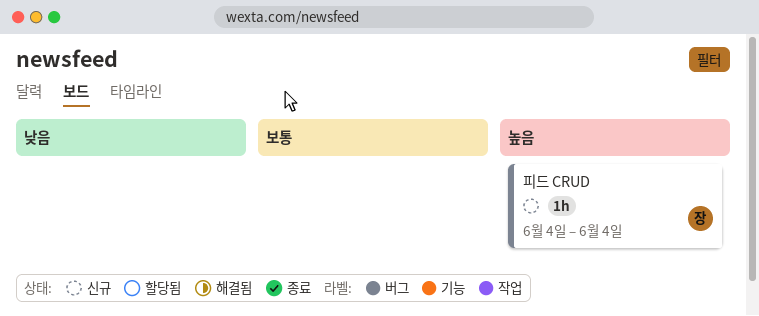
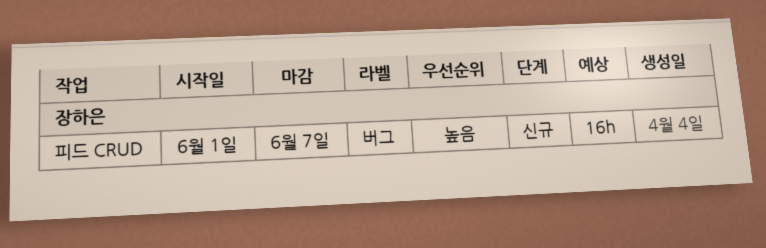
피드 CRUD, estimate: 1h -> 16h
피드 CRUD, start: Jun 4 -> Jun 1
피드 CRUD, due: Jun 4 -> Jun 7

